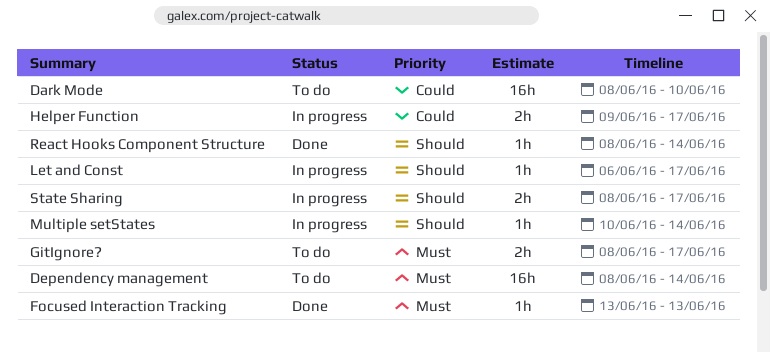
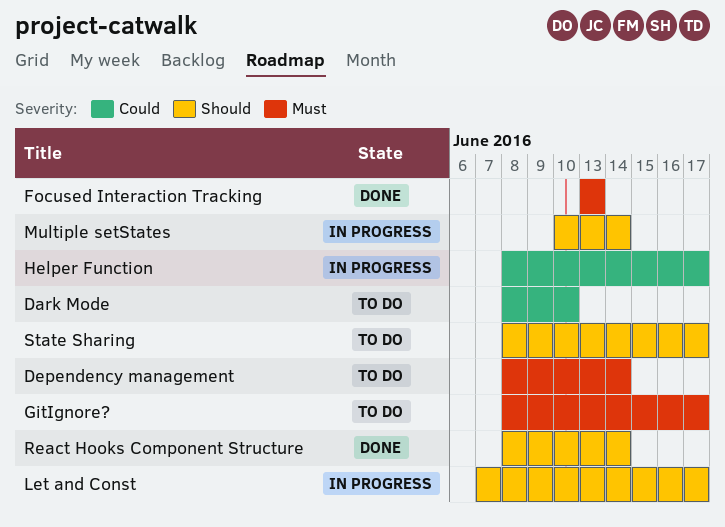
Helper Function, start: Jun 9 -> Jun 8
Let and Const, start: Jun 6 -> Jun 7
State Sharing, status: In progress -> To do

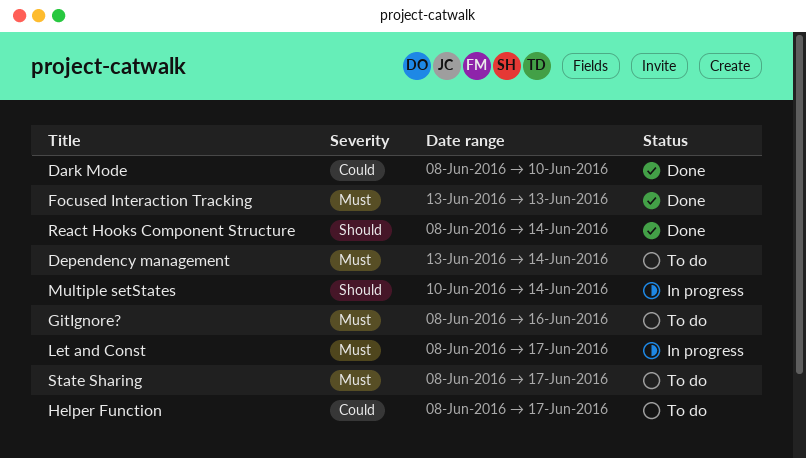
Dark Mode, status: To do -> Done
Dependency management, start: Jun 8 -> Jun 13
GitIgnore?, due: Jun 17 -> Jun 16
Helper Function, status: In progress -> To do
Let and Const, priority: Should -> Must
Let and Const, start: Jun 7 -> Jun 8
State Sharing, priority: Should -> Must

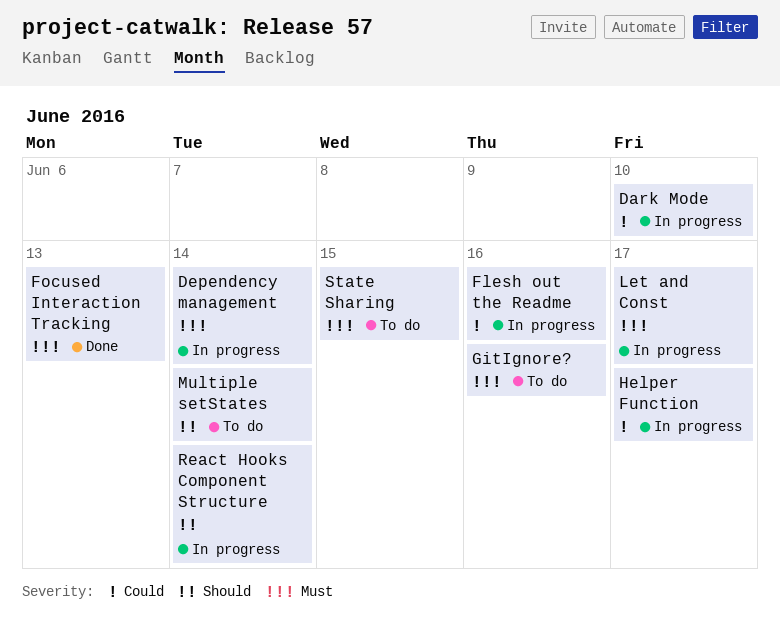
Dark Mode, status: Done -> In progress
Dependency management, status: To do -> In progress
Flesh out the Readme: none -> present
Helper Function, status: To do -> In progress
Multiple setStates, status: In progress -> To do
React Hooks Component Structure, status: Done -> In progress
State Sharing, due: Jun 17 -> Jun 15

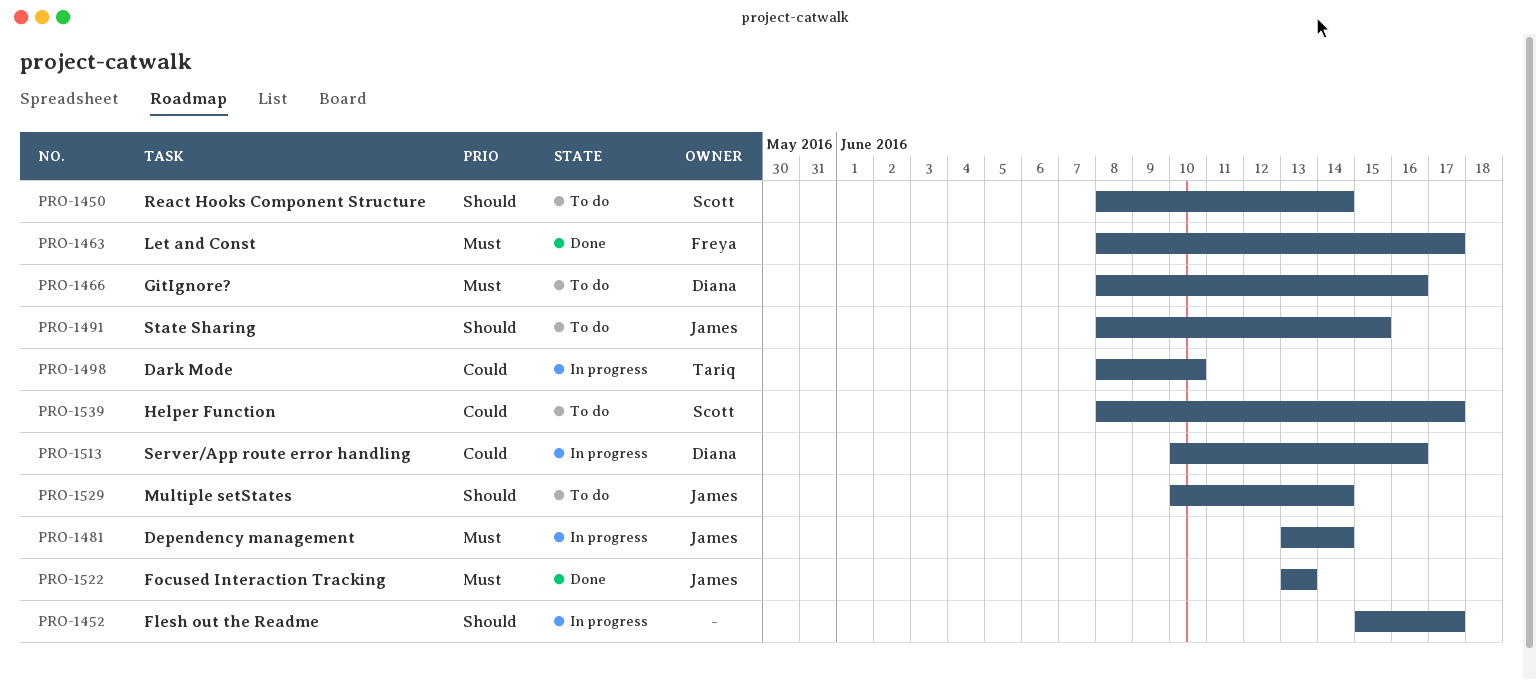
Flesh out the Readme, priority: Could -> Should
Flesh out the Readme, due: Jun 16 -> Jun 17
Helper Function, status: In progress -> To do
Let and Const, status: In progress -> Done
React Hooks Component Structure, status: In progress -> To do
Server/App route error handling: none -> present
State Sharing, priority: Must -> Should

